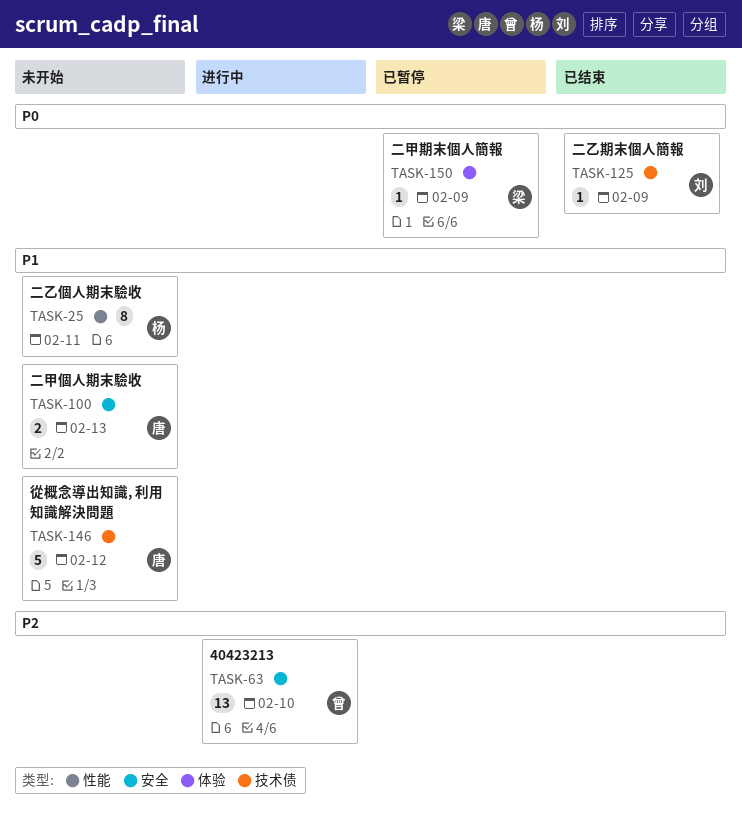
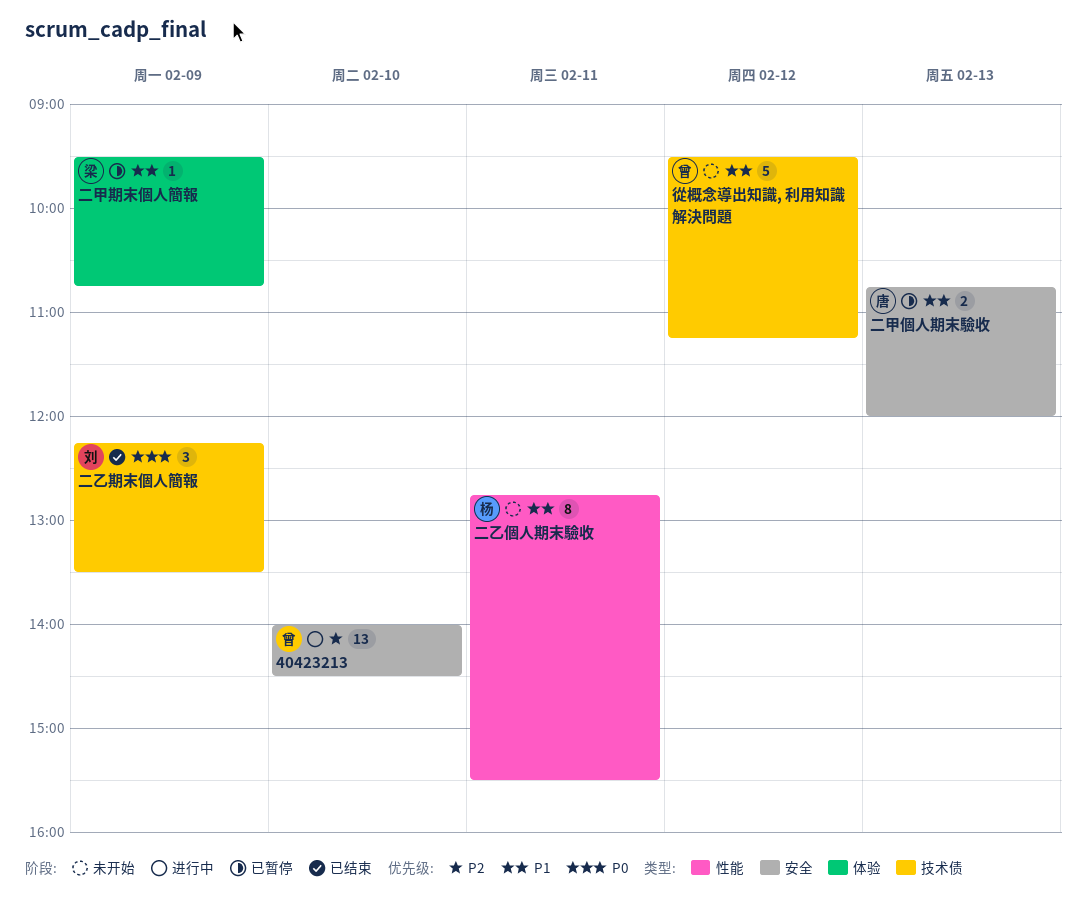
二乙期末個人簡報, estimate: 1 -> 3
二甲個人期末驗收, status: 未开始 -> 已暂停
二甲期末個人簡報, priority: P0 -> P1
從概念導出知識, 利用知識解決問題, owner: 唐 -> 曾

